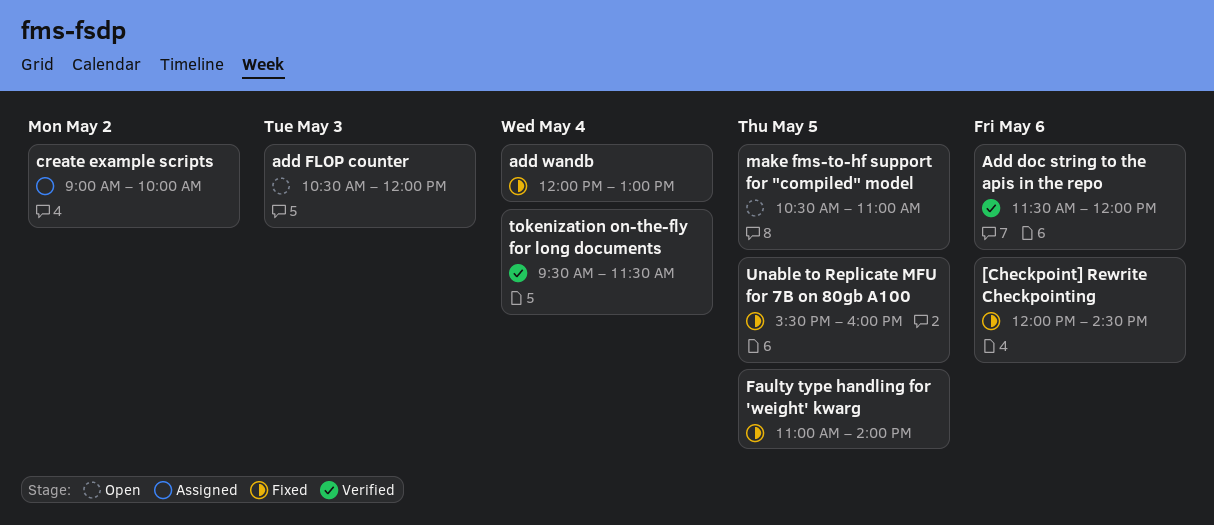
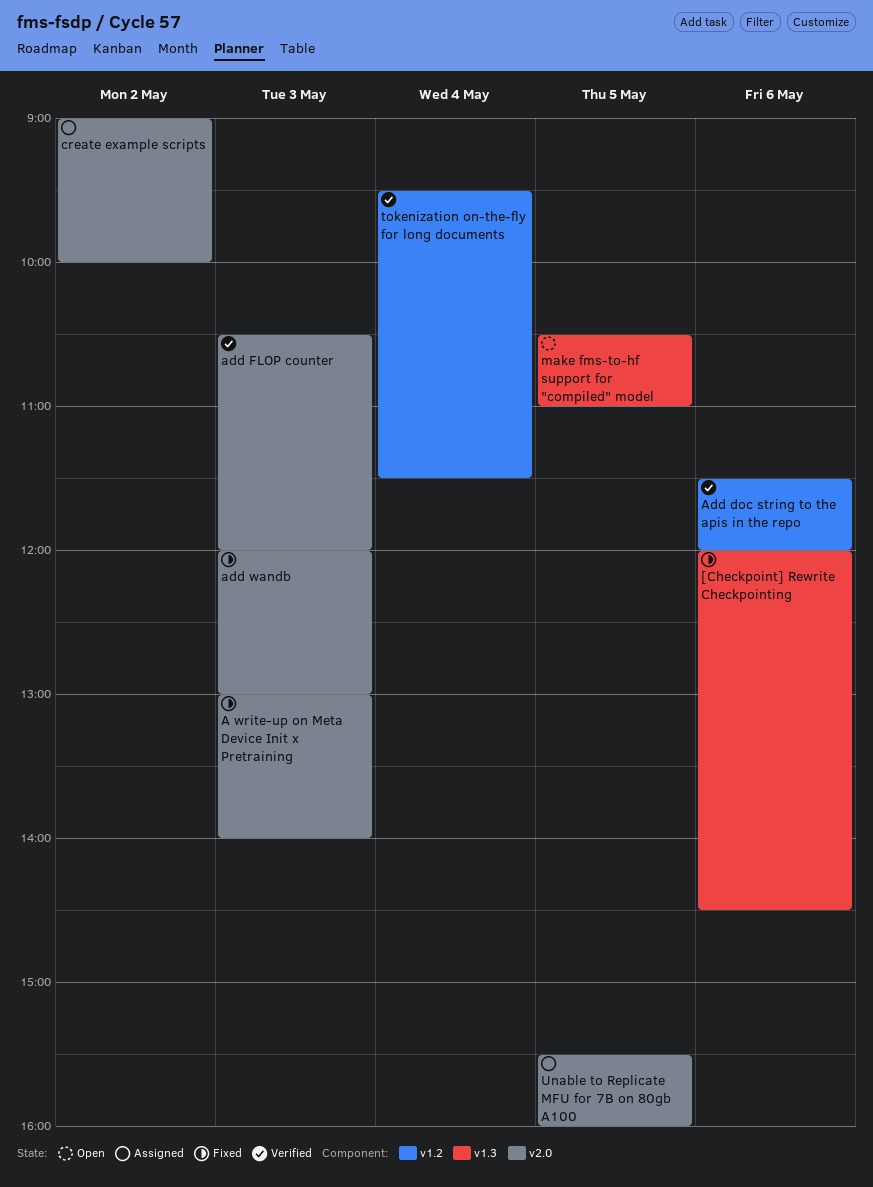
A write-up on Meta Device Init x Pretraining: none -> present
add FLOP counter, status: Open -> Verified
add wandb, day: May 4 -> May 3
Faulty type handling for 'weight' kwarg: present -> none
Unable to Replicate MFU for 7B on 80gb A100, status: Fixed -> Assigned

